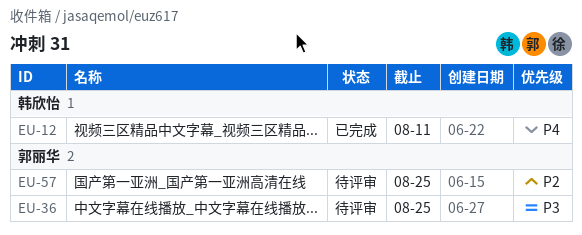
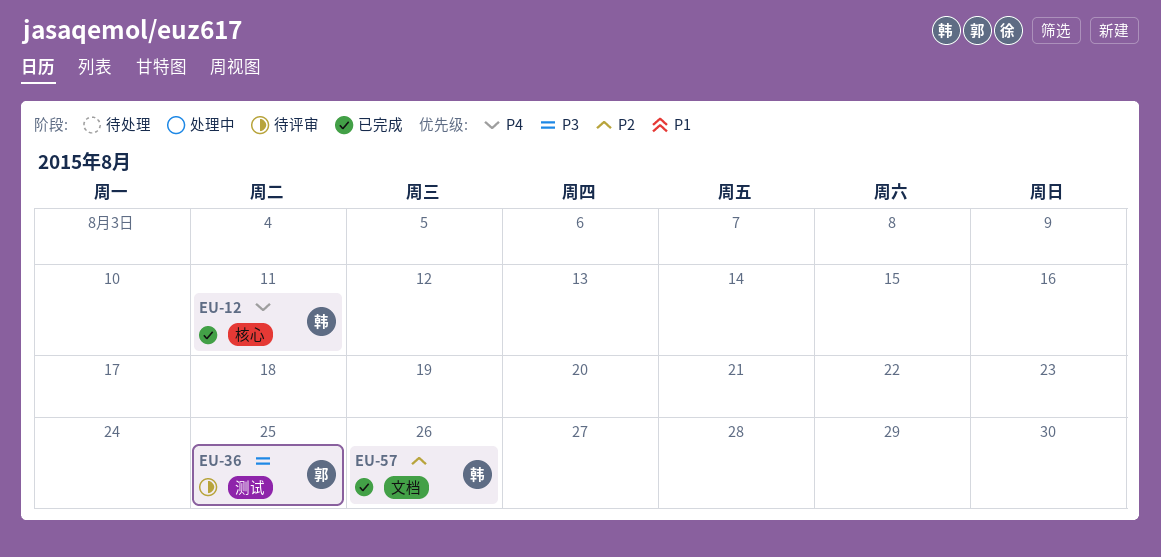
EU-57, status: 待评审 -> 已完成
EU-57, owner: 郭丽华 -> 韩欣怡
EU-57, due: Aug 25 -> Aug 26

